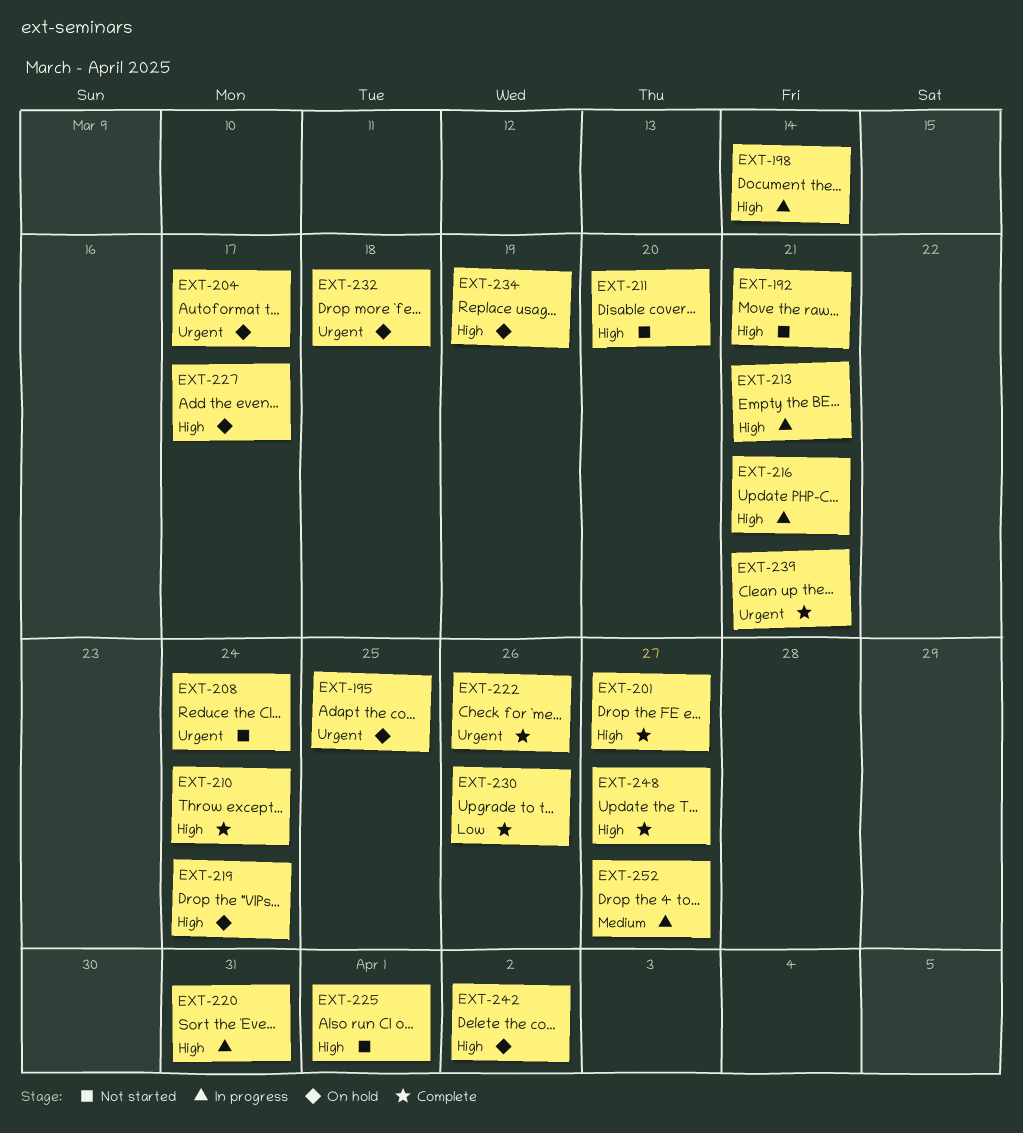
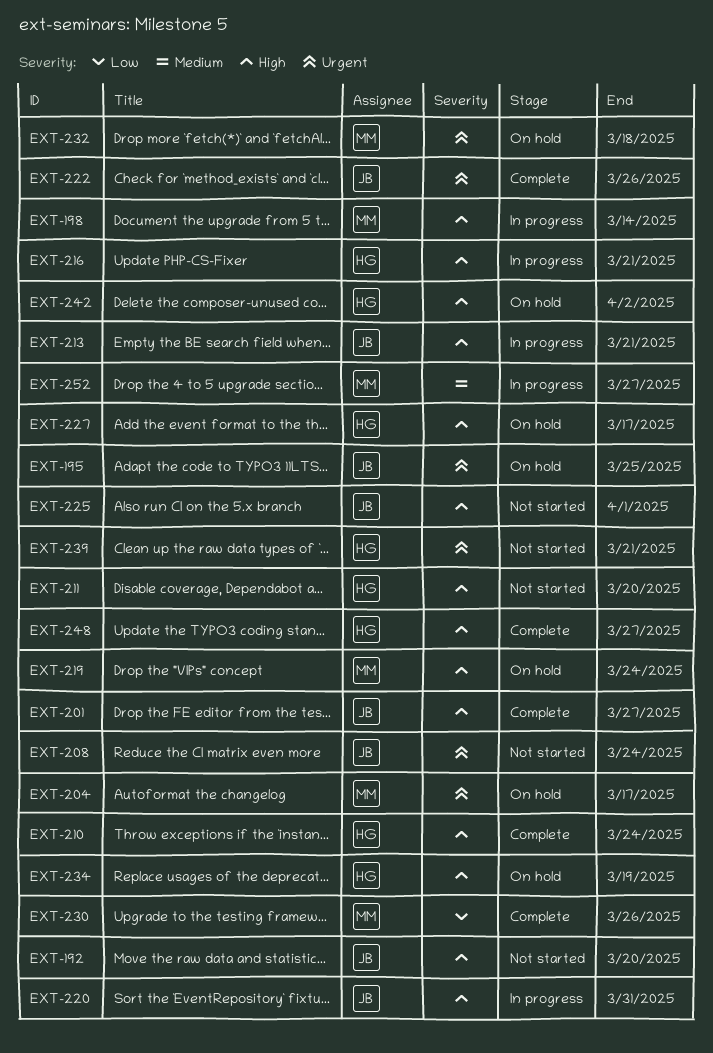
EXT-192, due: Mar 21 -> Mar 20
EXT-239, status: Complete -> Not started

